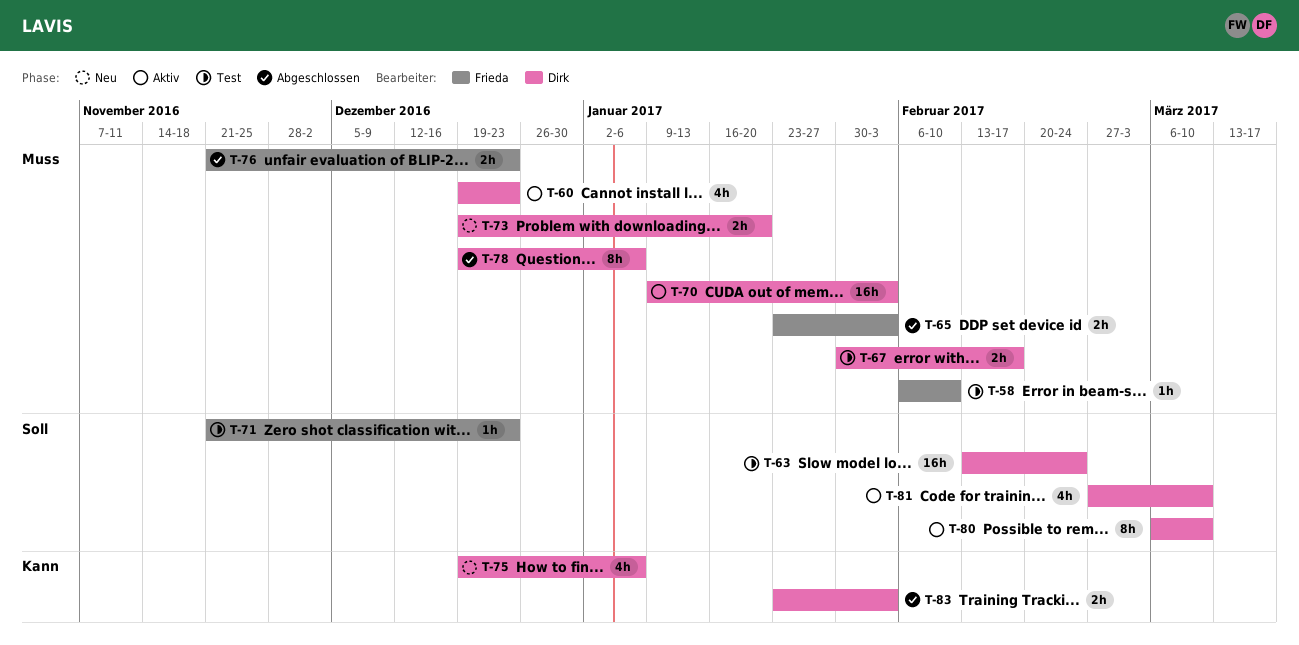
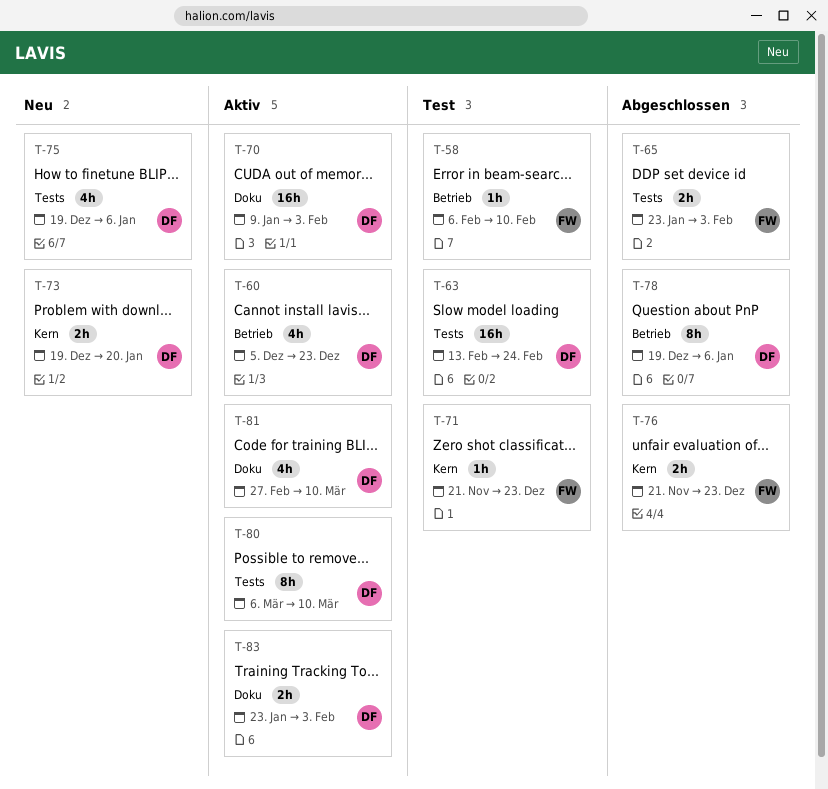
T-60, start: Dec 19 -> Dec 5
T-67: present -> none
T-83, status: Abgeschlossen -> Aktiv

